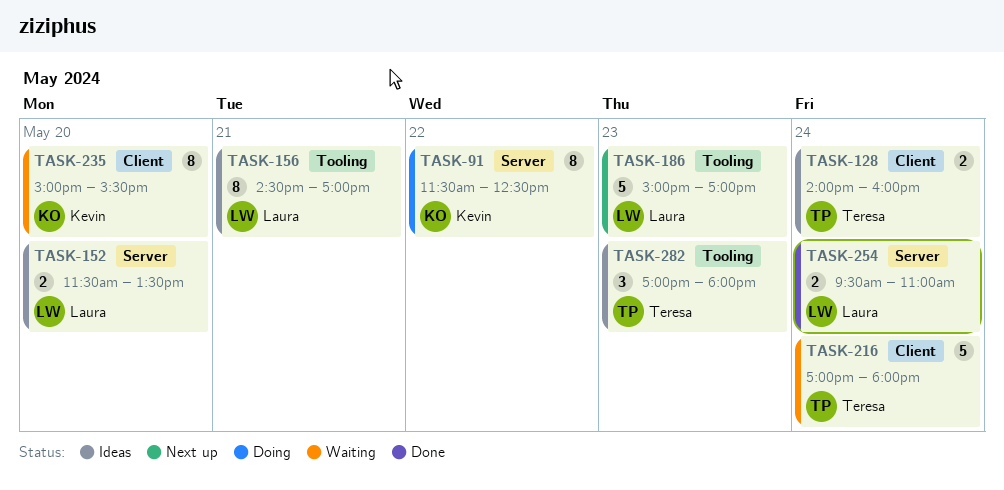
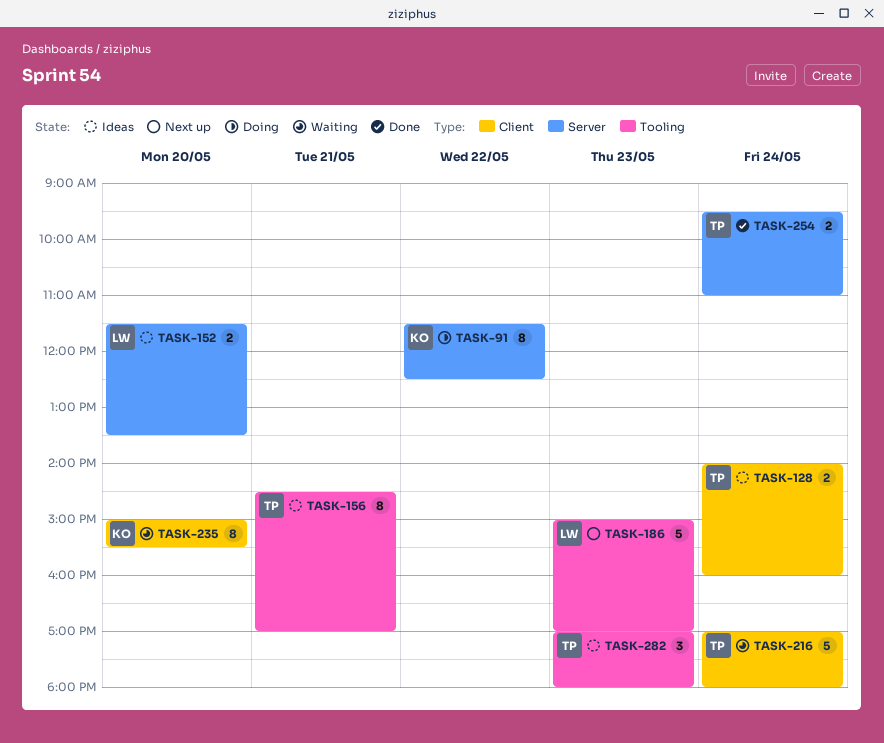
TASK-156, owner: Laura -> Teresa
TASK-254, owner: Laura -> Teresa

